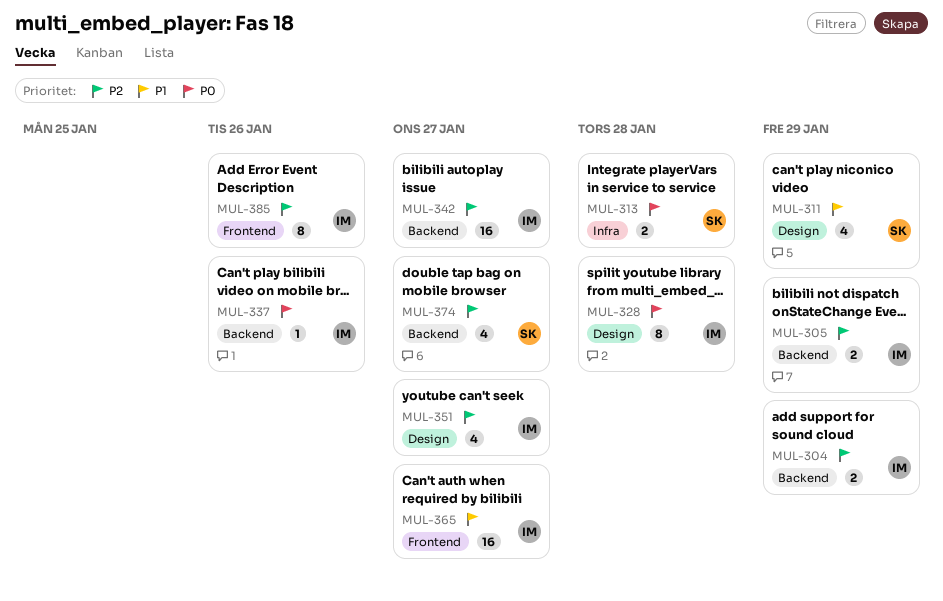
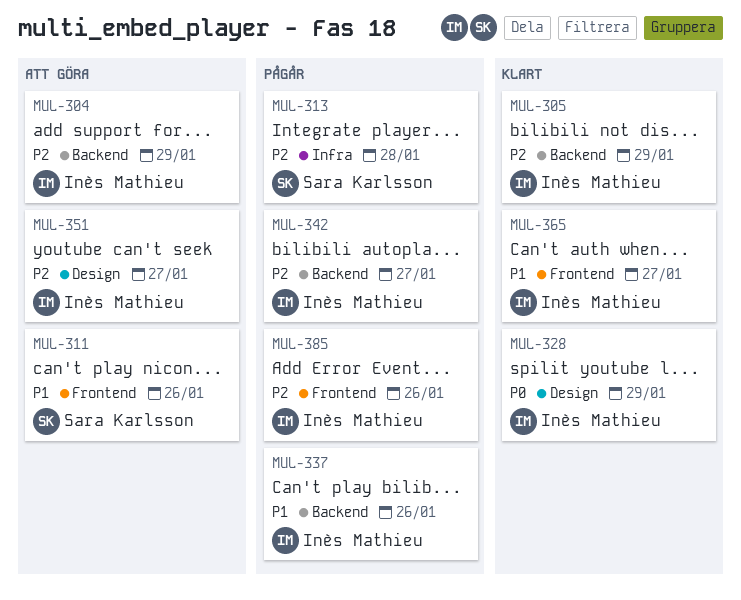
MUL-311, label: Design -> Frontend
MUL-311, due: Jan 29 -> Jan 26
MUL-313, priority: P0 -> P2
MUL-328, due: Jan 28 -> Jan 29
MUL-337, priority: P0 -> P1
MUL-374: present -> none

